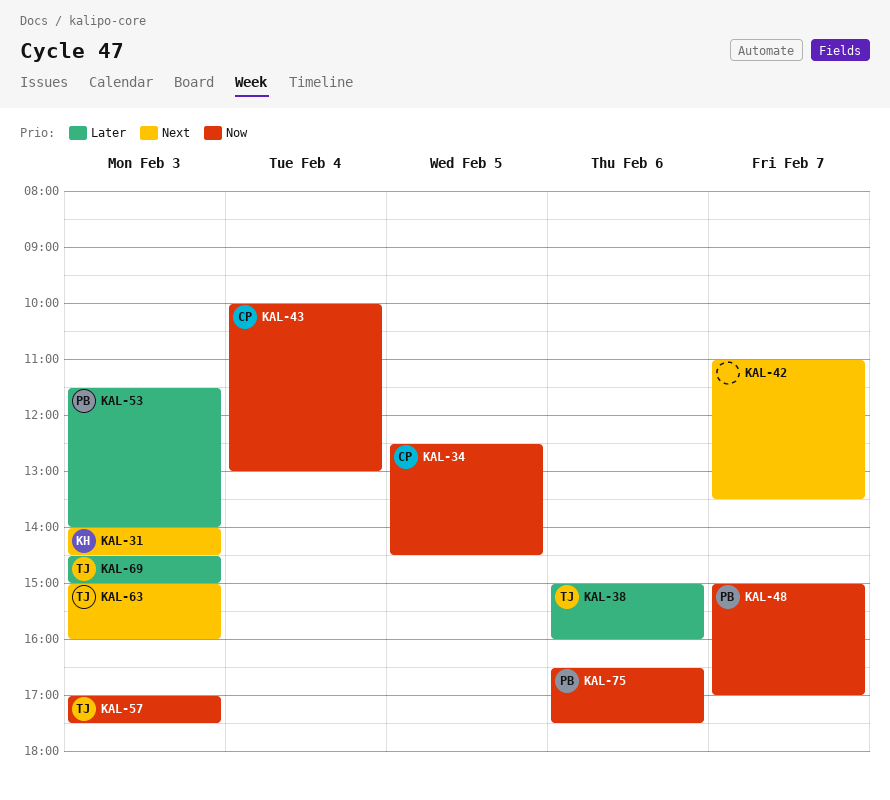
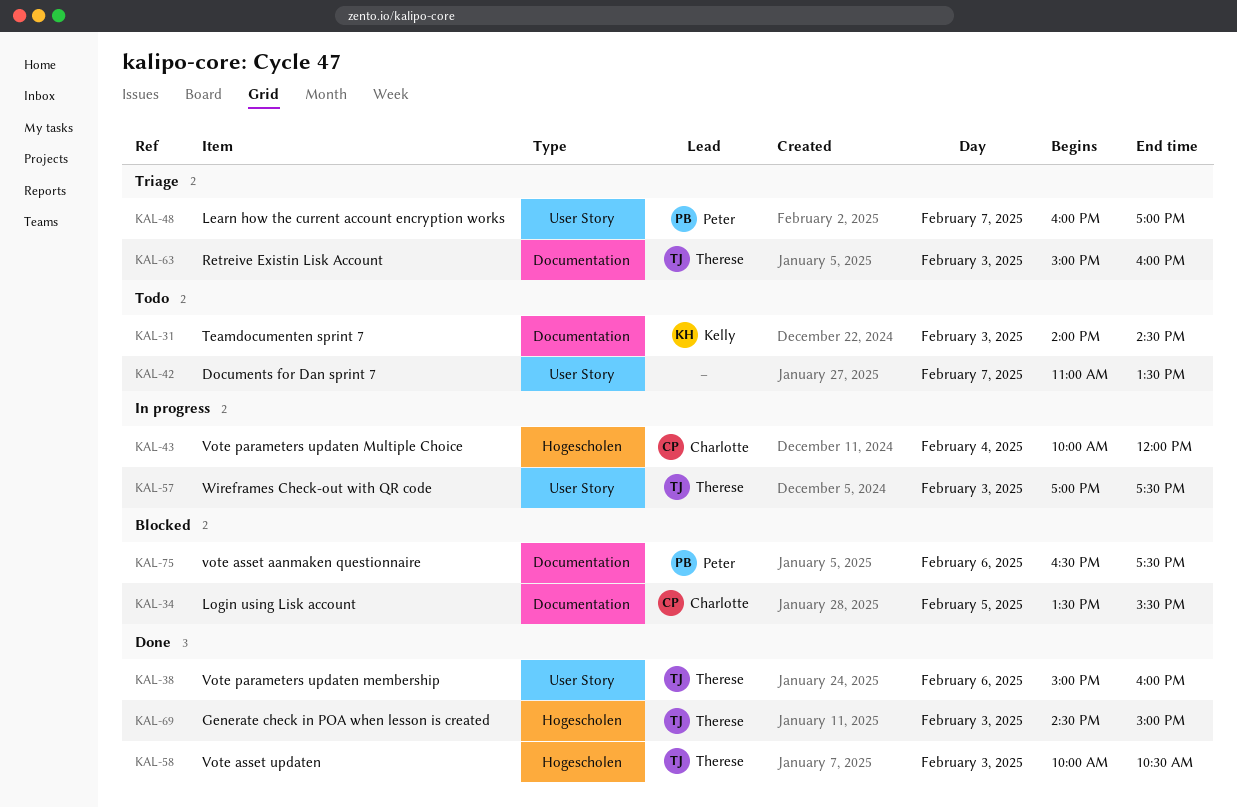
KAL-34, begins: 12:30 -> 13:30
KAL-34, ends: 14:30 -> 15:30
KAL-43, ends: 13:00 -> 12:00
KAL-48, begins: 15:00 -> 16:00
KAL-53: present -> none
KAL-58: none -> present

